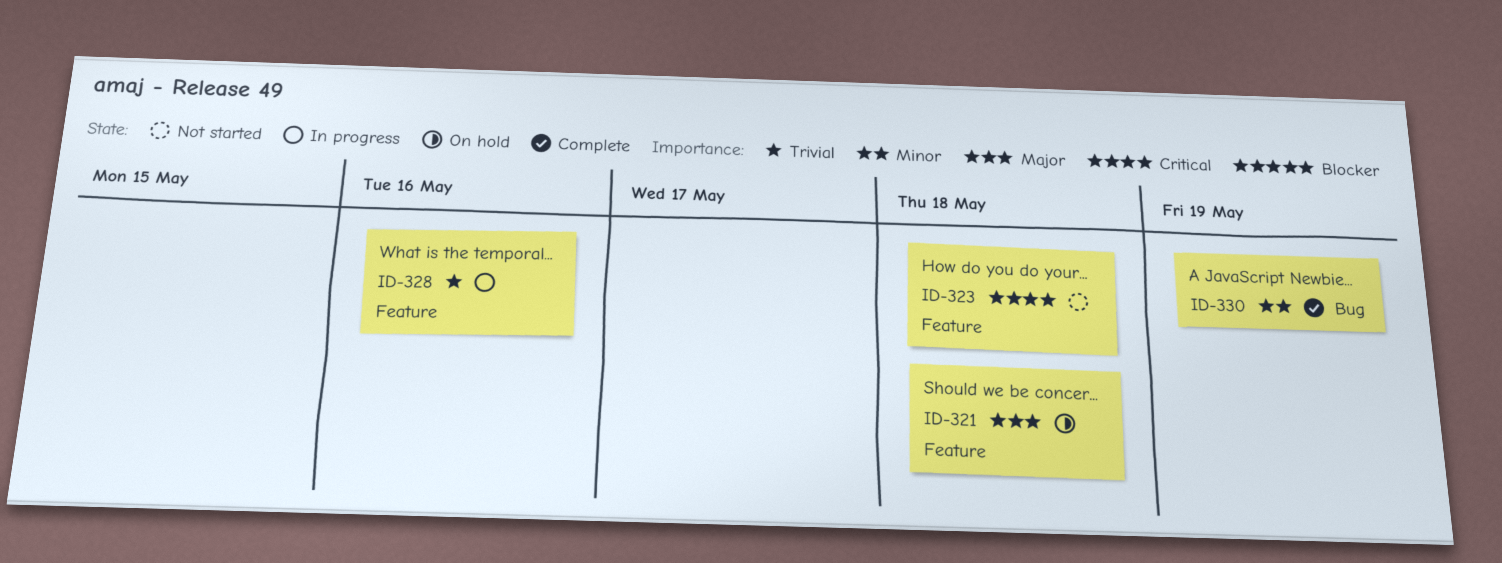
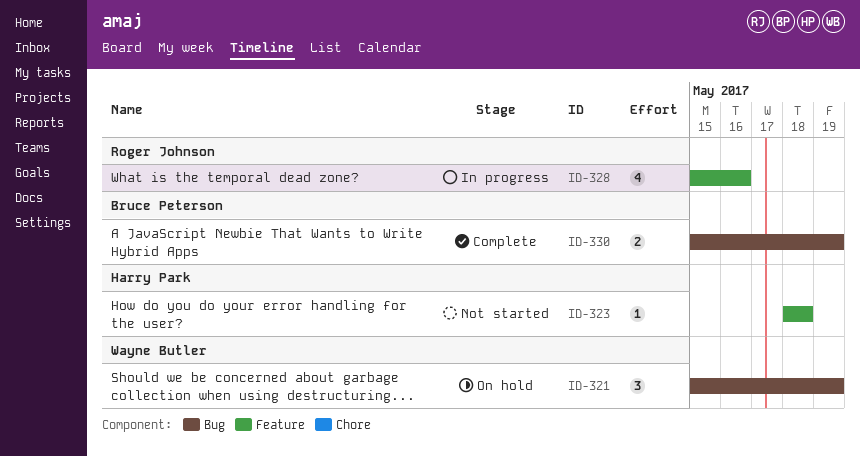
ID-321, label: Feature -> Bug
ID-321, due: May 18 -> May 19

